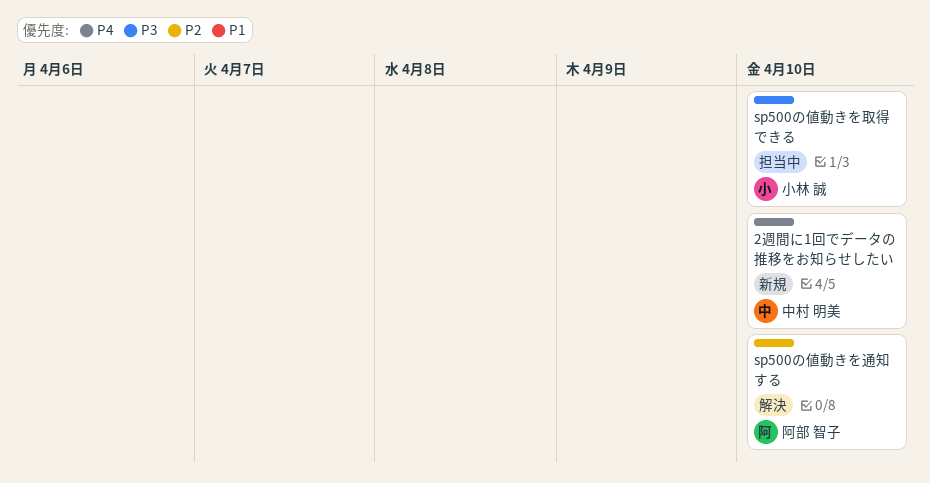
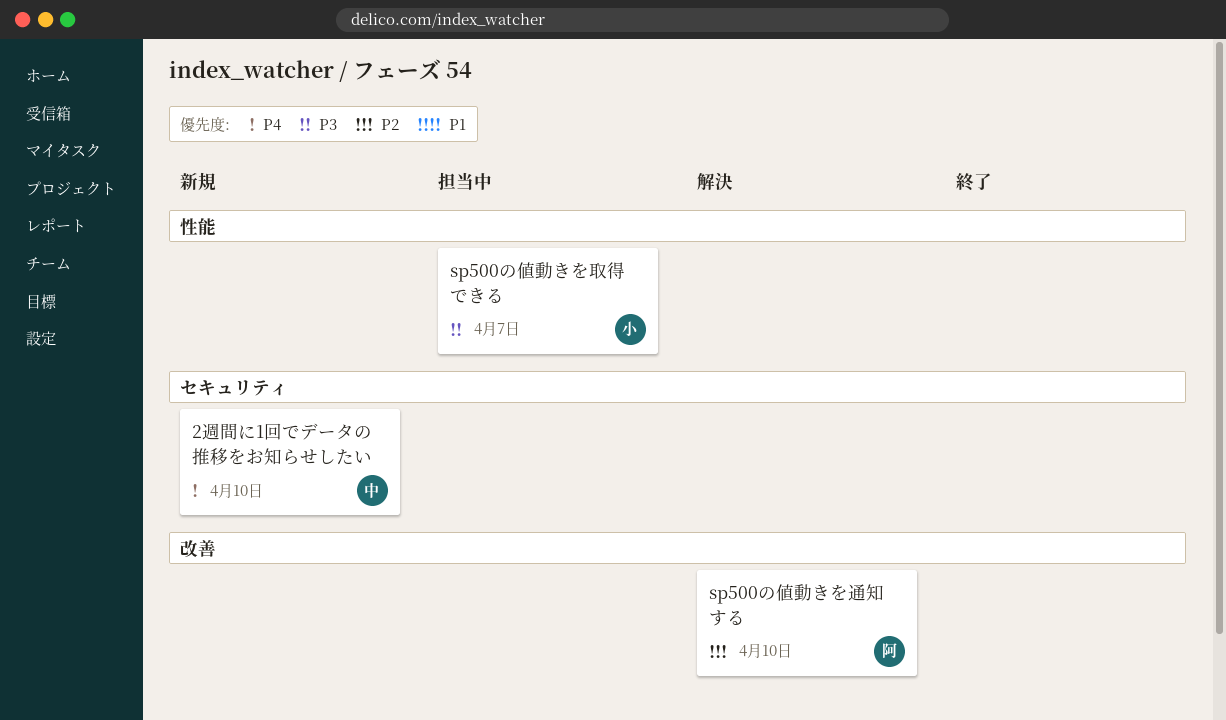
sp500の値動きを取得できる, due: Apr 10 -> Apr 7

